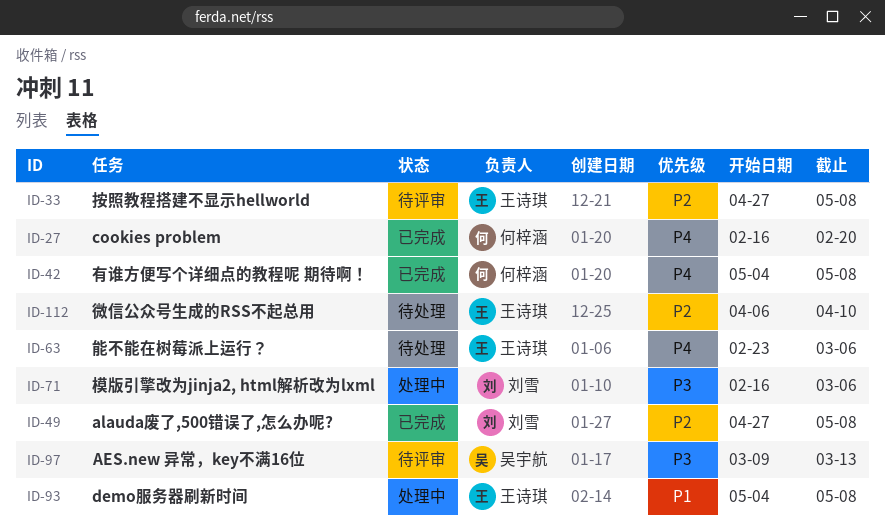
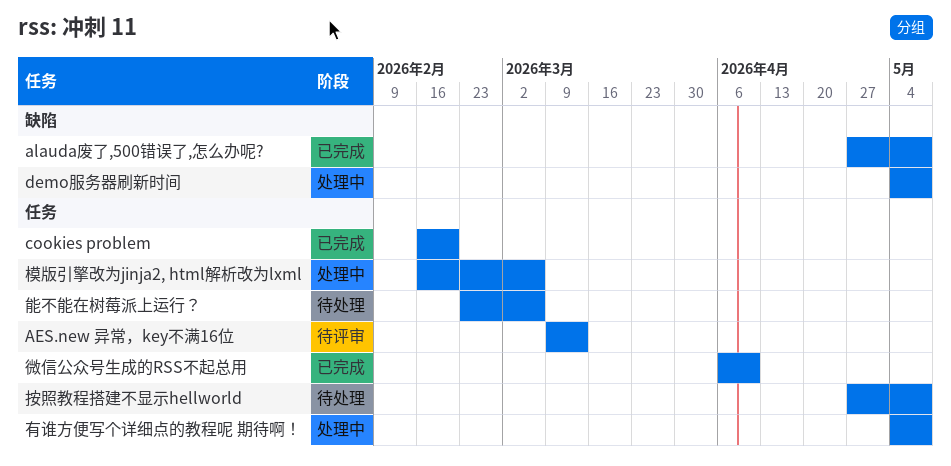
微信公众号生成的RSS不起总用, status: 待处理 -> 已完成
按照教程搭建不显示hellworld, status: 待评审 -> 待处理
有谁方便写个详细点的教程呢 期待啊！, status: 已完成 -> 处理中

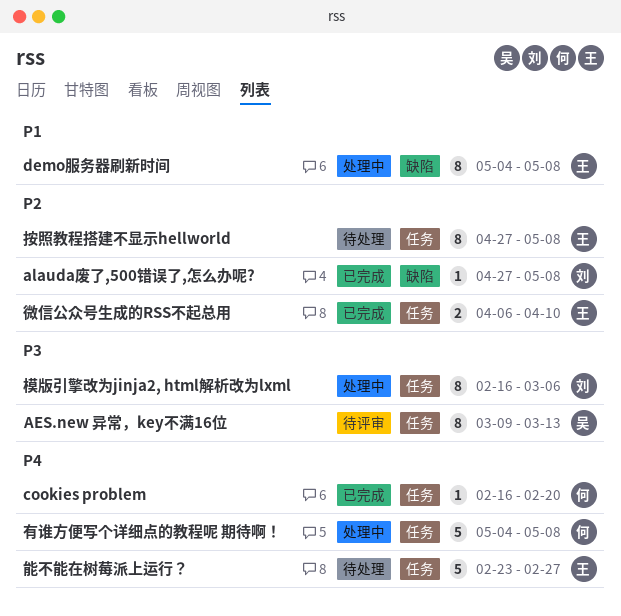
能不能在树莓派上运行？, due: Mar 6 -> Feb 27

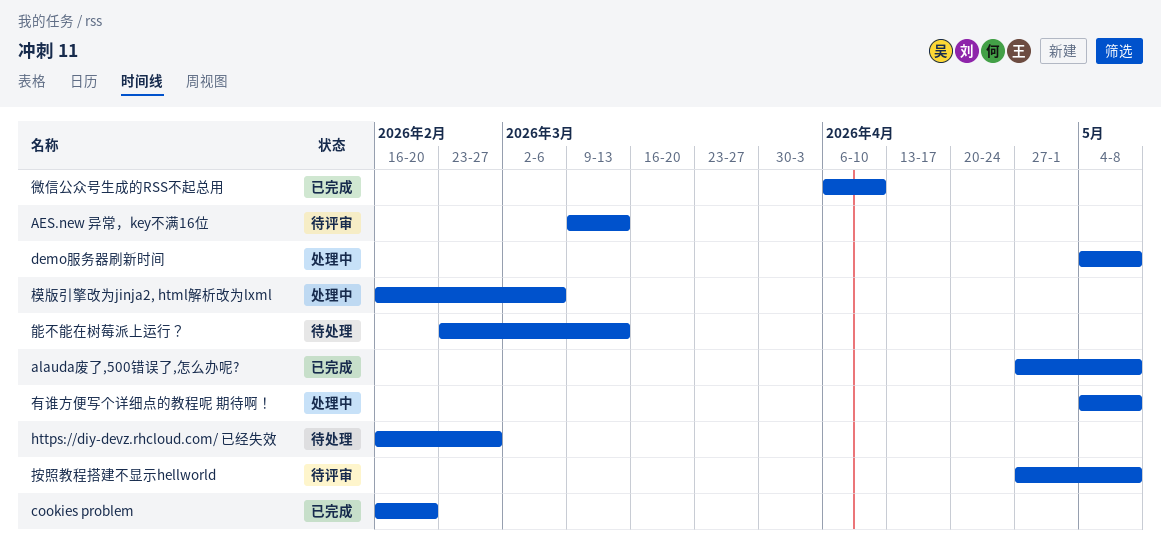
https://diy-devz.rhcloud.com/ 已经失效: none -> present
按照教程搭建不显示hellworld, status: 待处理 -> 待评审
能不能在树莓派上运行？, due: Feb 27 -> Mar 13

